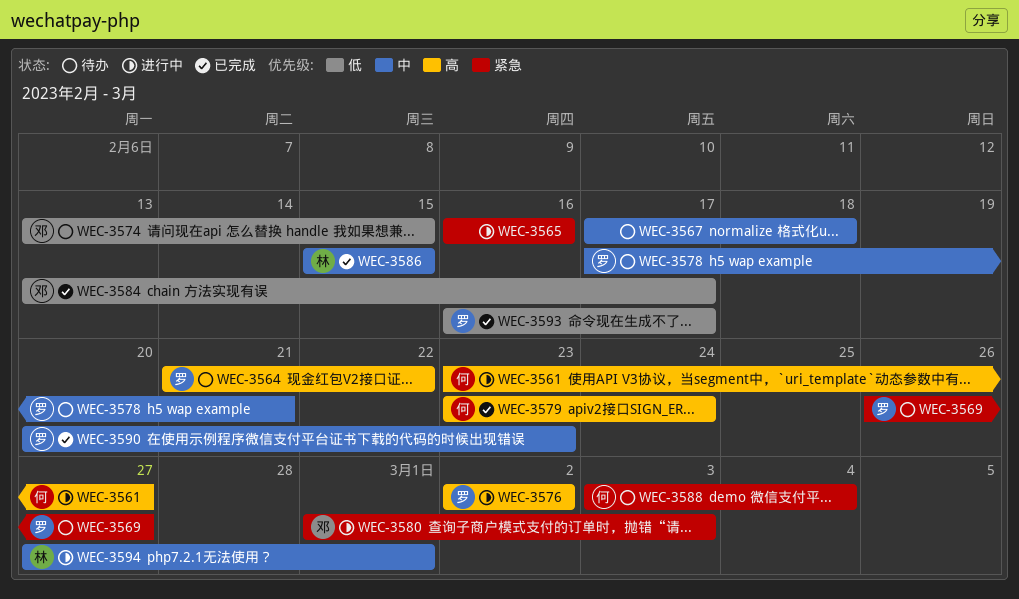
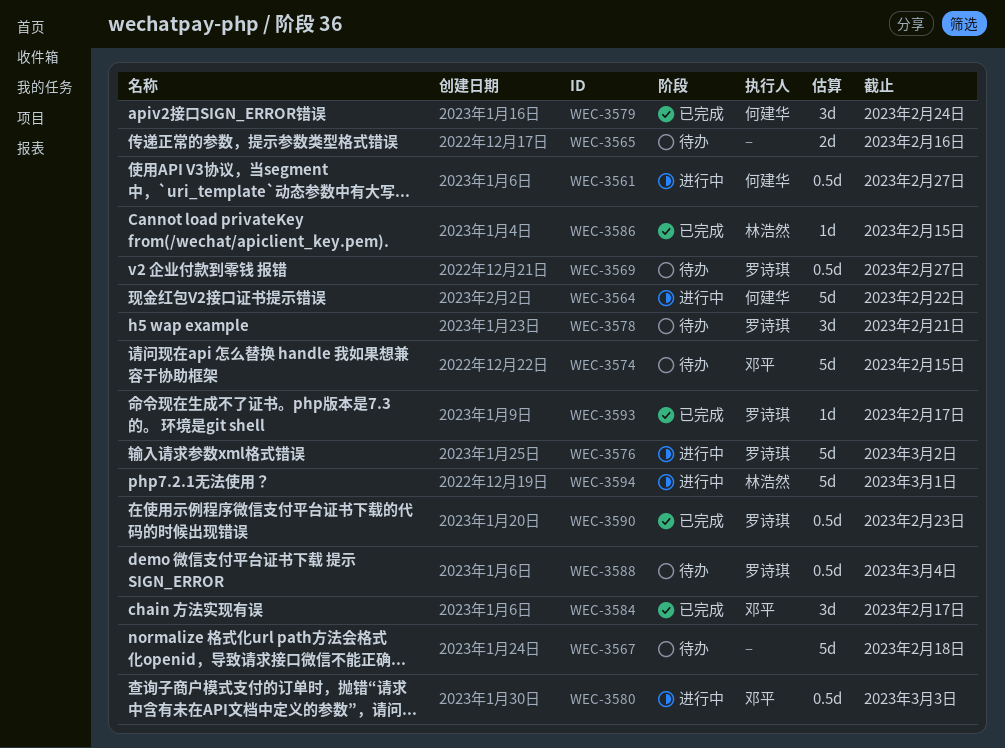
WEC-3564, status: 待办 -> 进行中
WEC-3564, owner: 罗诗琪 -> 何建华
WEC-3565, status: 进行中 -> 待办
WEC-3588, owner: 何建华 -> 罗诗琪

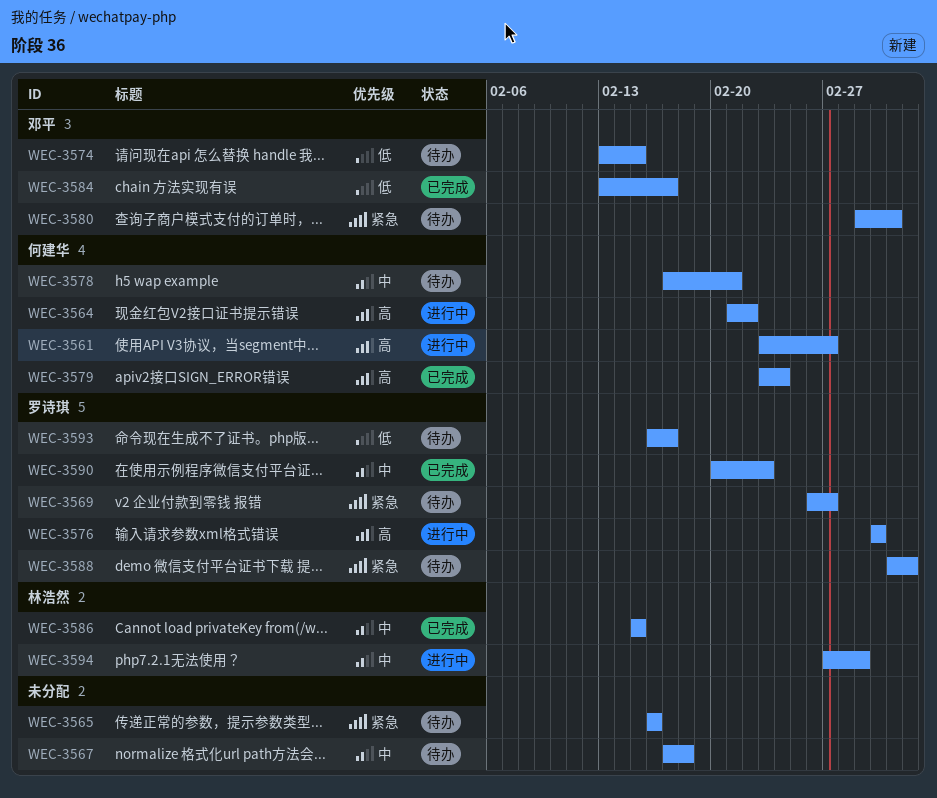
WEC-3578, owner: 罗诗琪 -> 何建华
WEC-3580, status: 进行中 -> 待办
WEC-3593, status: 已完成 -> 待办

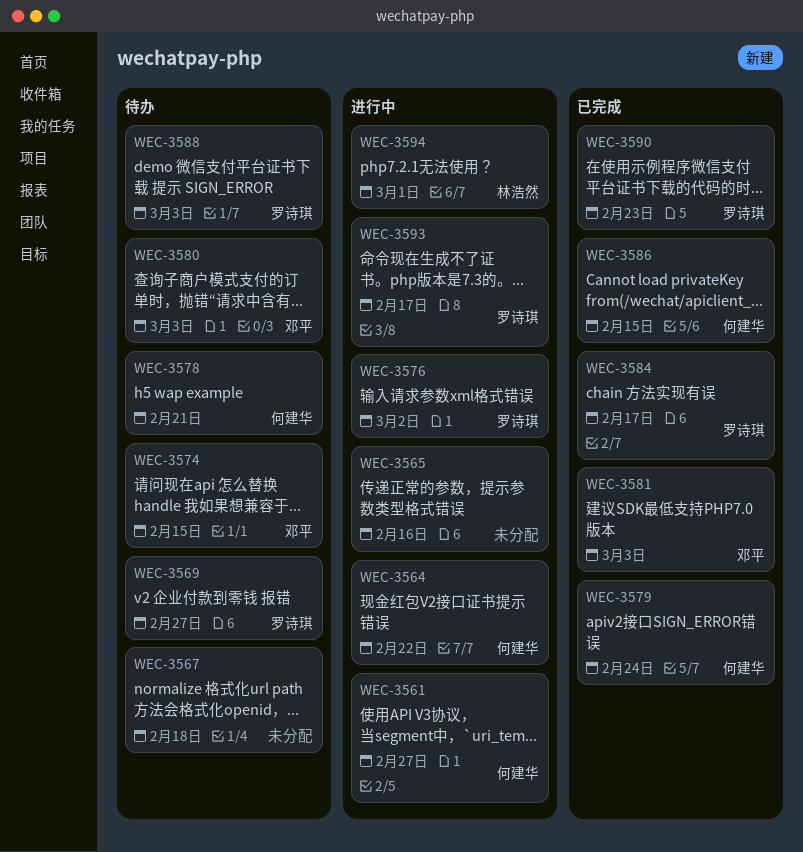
WEC-3565, status: 待办 -> 进行中
WEC-3581: none -> present
WEC-3584, owner: 邓平 -> 罗诗琪
WEC-3586, owner: 林浩然 -> 何建华
WEC-3588, due: Mar 4 -> Mar 3
WEC-3593, status: 待办 -> 进行中

